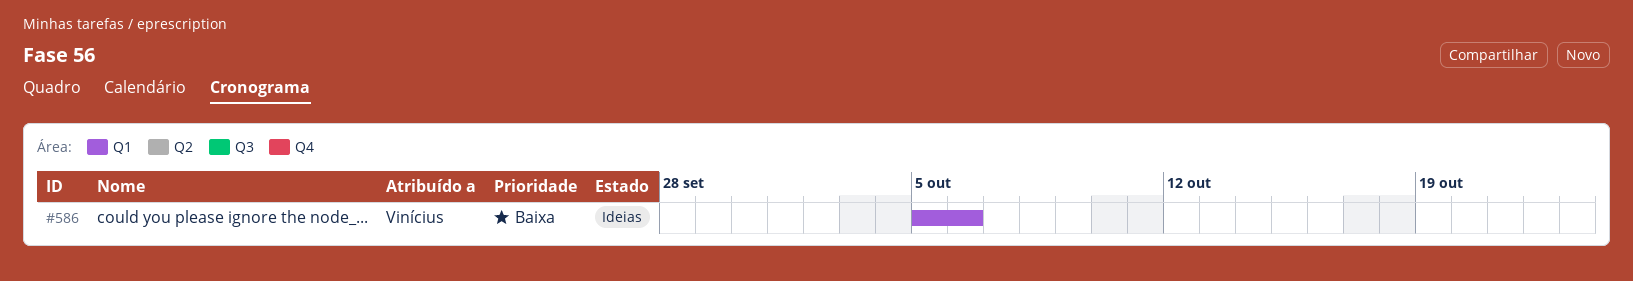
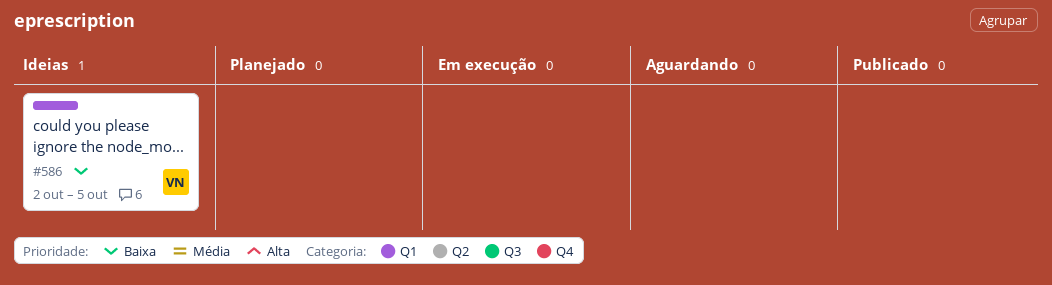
#586, start: Oct 5 -> Oct 2
#586, due: Oct 6 -> Oct 5

